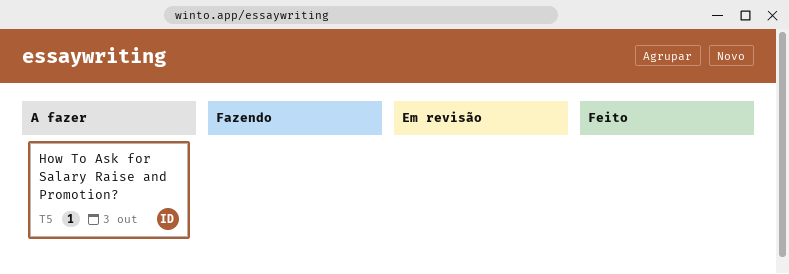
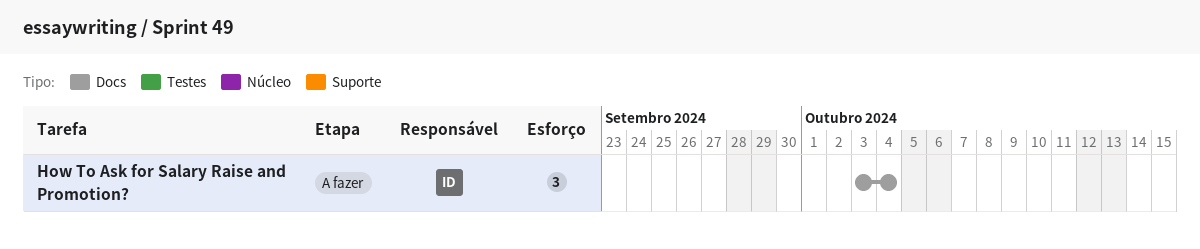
How To Ask for Salary Raise and Promotion?, estimate: 1 -> 3
How To Ask for Salary Raise and Promotion?, due: Oct 3 -> Oct 4

